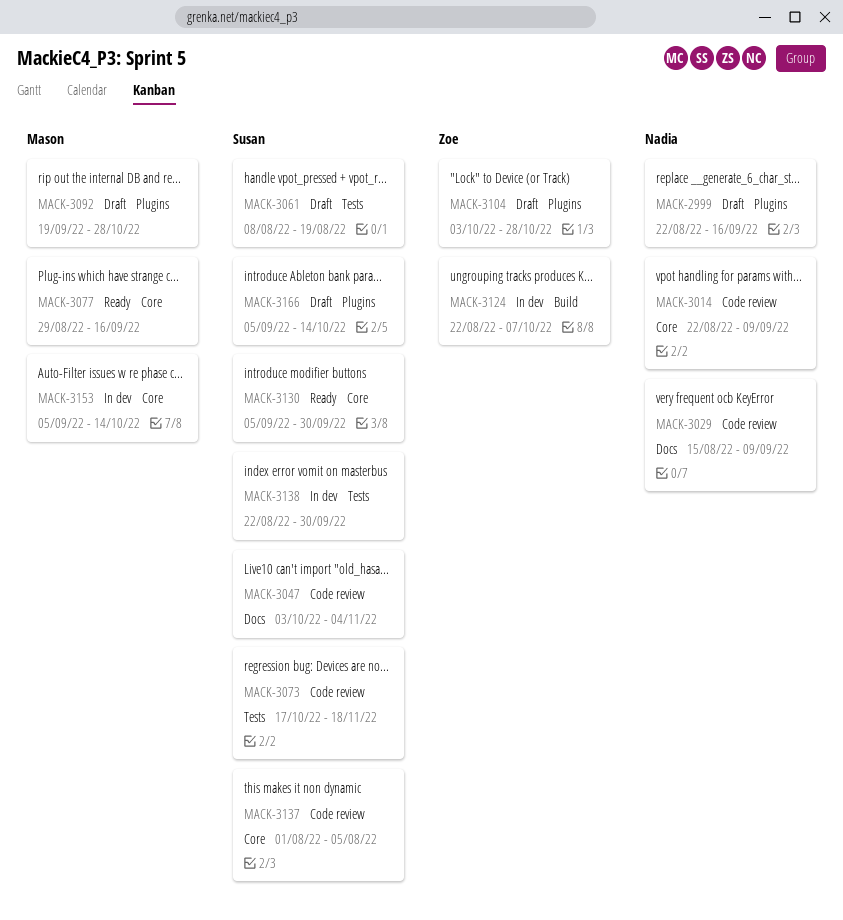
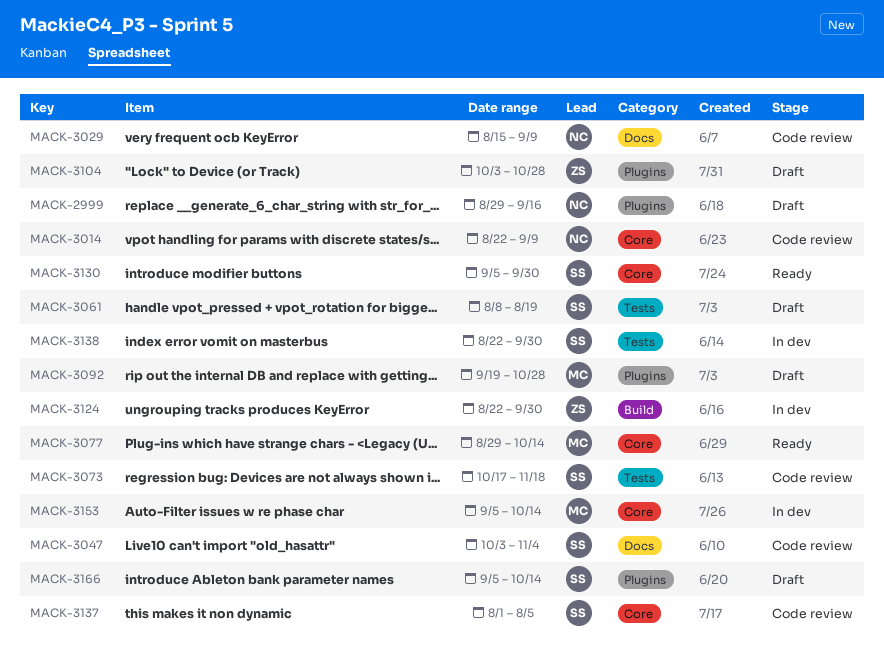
MACK-2999, start: Aug 22 -> Aug 29
MACK-3077, due: Sep 16 -> Oct 14
MACK-3124, due: Oct 7 -> Sep 30

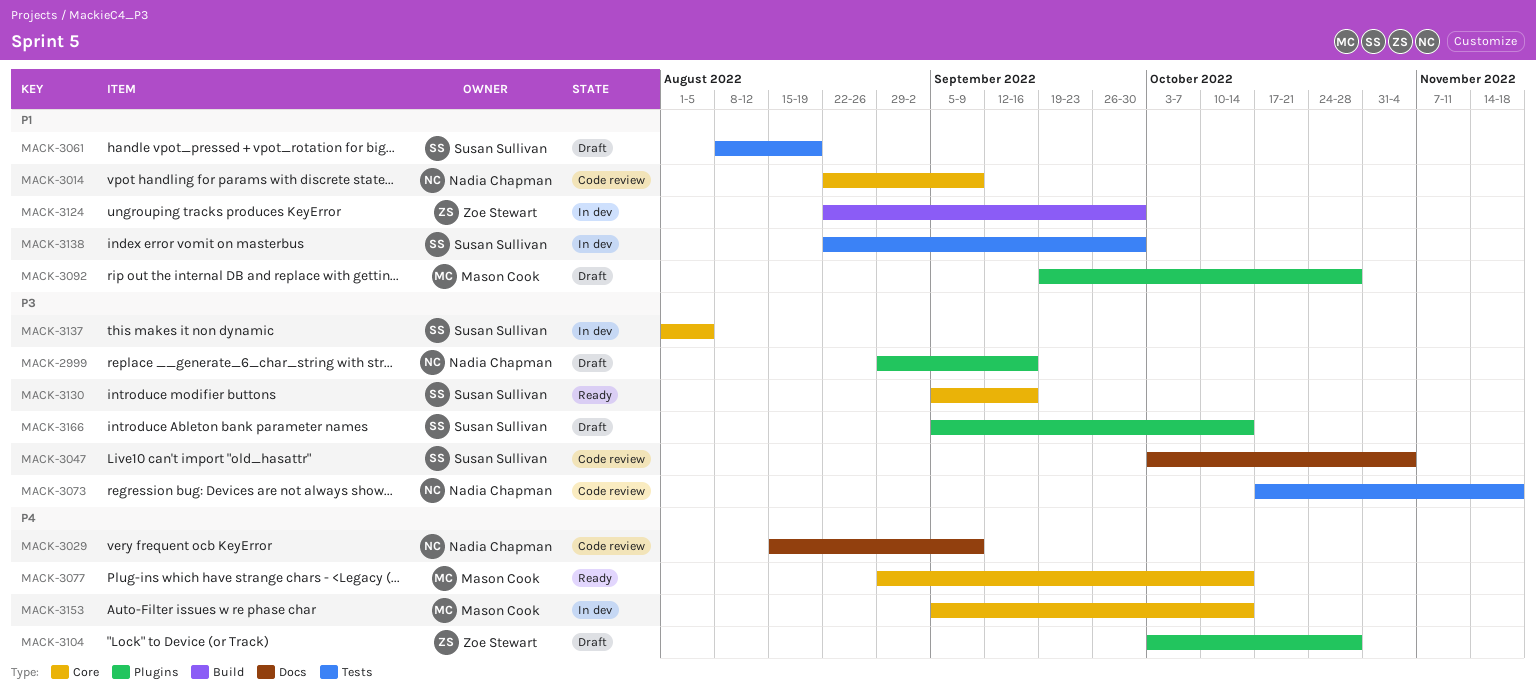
MACK-3073, owner: Susan Sullivan -> Nadia Chapman
MACK-3130, due: Sep 30 -> Sep 16
MACK-3137, status: Code review -> In dev

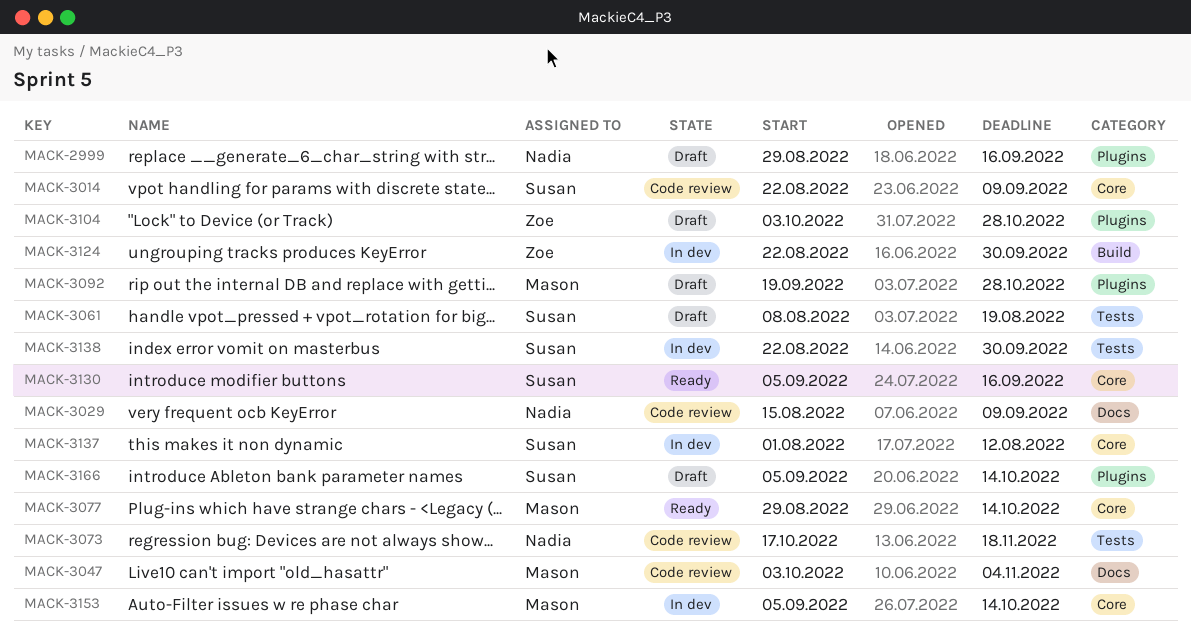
MACK-3014, owner: Nadia Chapman -> Susan Sullivan
MACK-3047, owner: Susan Sullivan -> Mason Cook
MACK-3137, due: Aug 5 -> Aug 12

